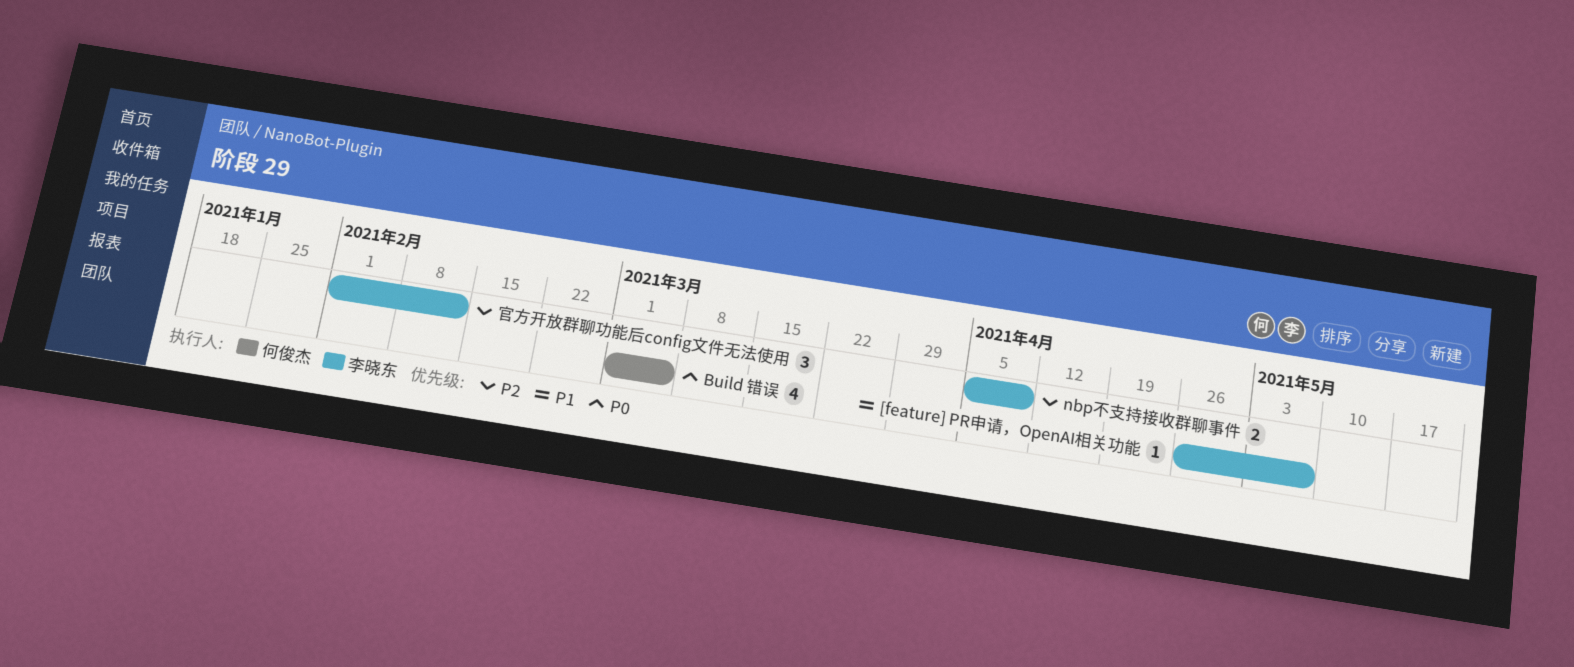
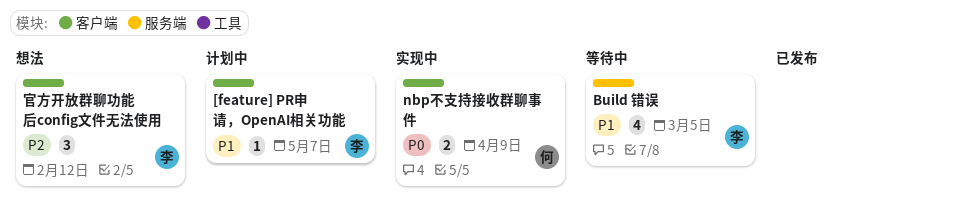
Build 错误, owner: 何俊杰 -> 李晓东
Build 错误, priority: P0 -> P1
nbp不支持接收群聊事件, owner: 李晓东 -> 何俊杰
nbp不支持接收群聊事件, priority: P2 -> P0

